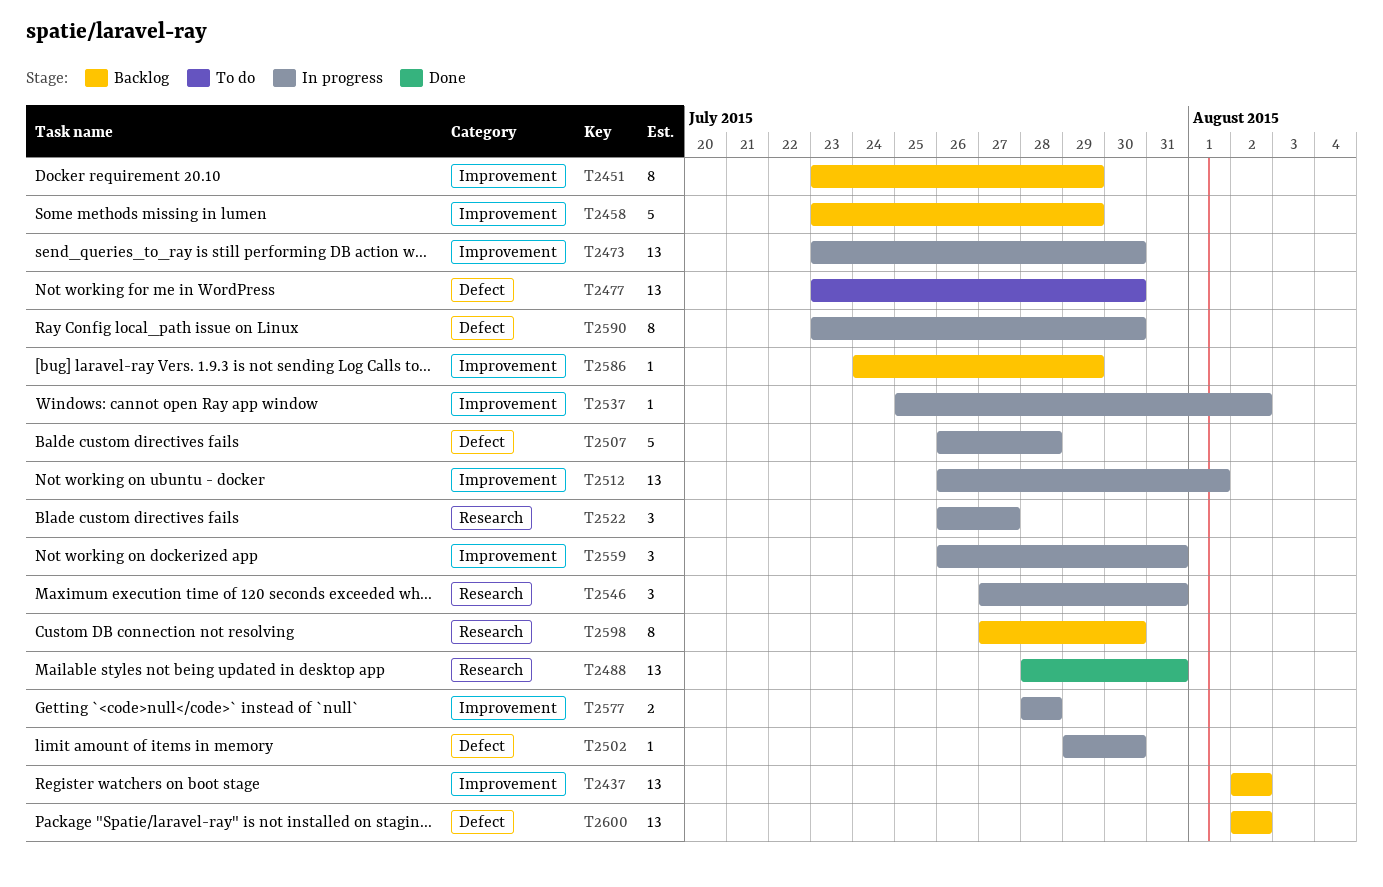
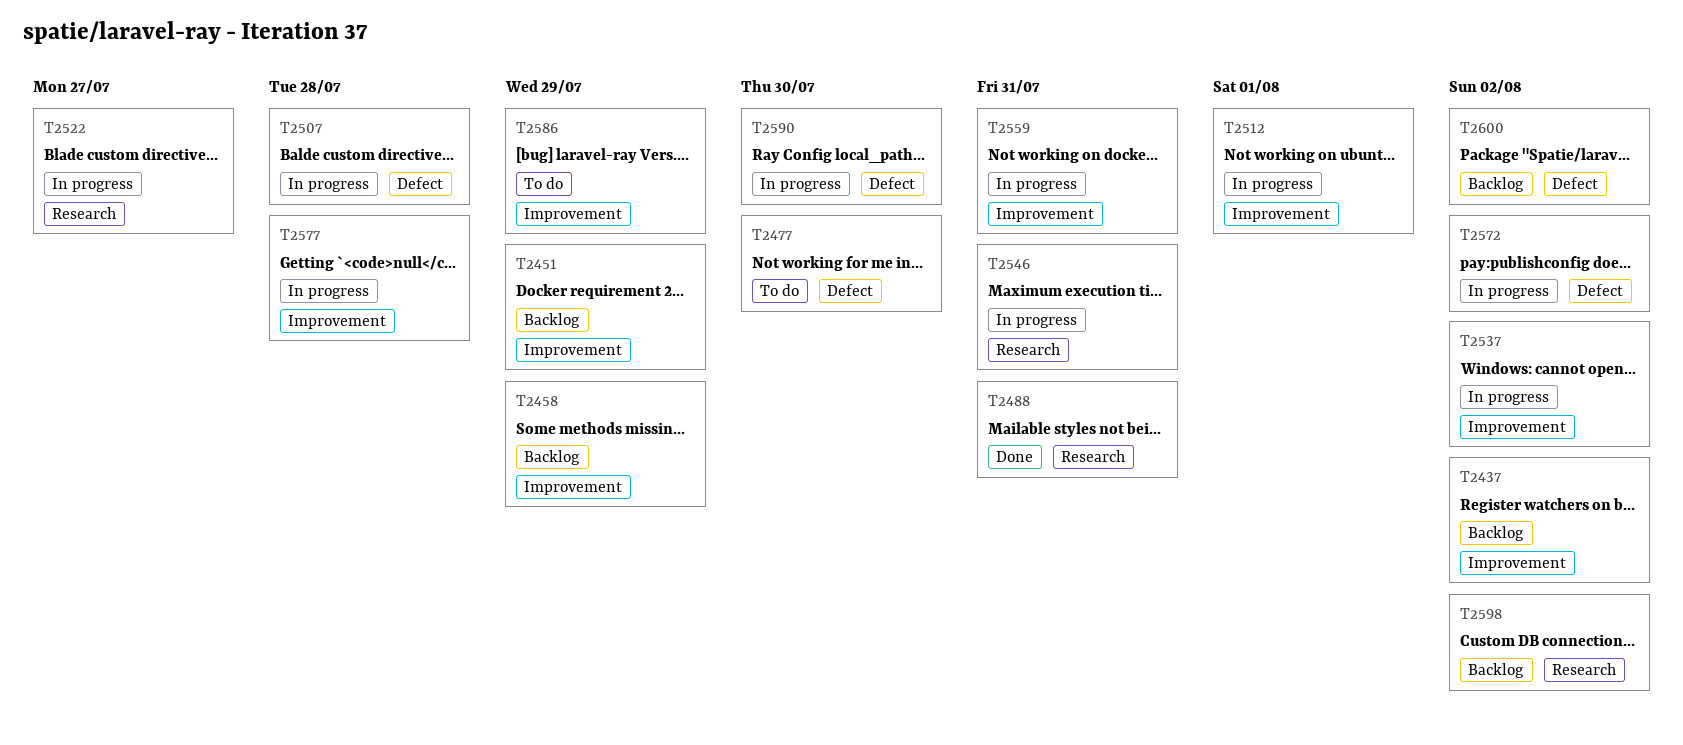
T2473: present -> none
T2502: present -> none
T2572: none -> present
T2586, status: Backlog -> To do
T2598, due: Jul 30 -> Aug 2

